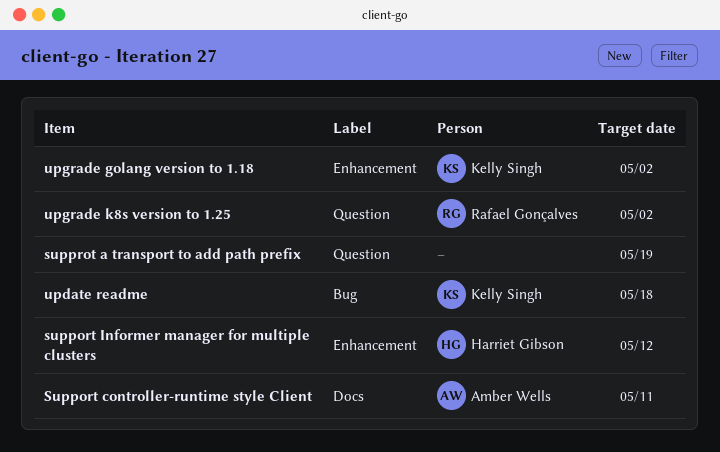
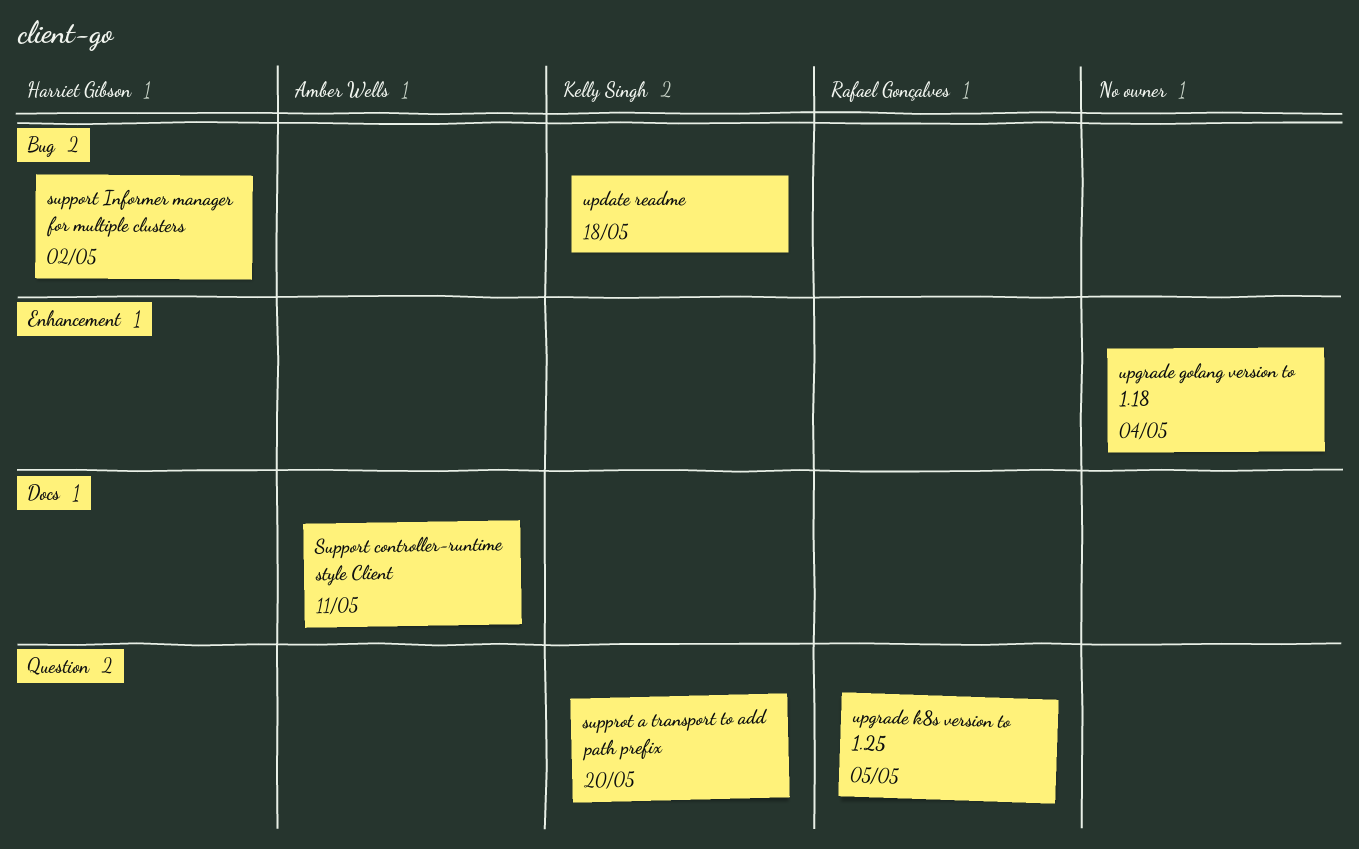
support Informer manager for multiple clusters, label: Enhancement -> Bug
support Informer manager for multiple clusters, due: May 12 -> May 2
supprot a transport to add path prefix, owner: none -> Kelly Singh
supprot a transport to add path prefix, due: May 19 -> May 20
upgrade golang version to 1.18, owner: Kelly Singh -> none
upgrade golang version to 1.18, due: May 2 -> May 4
upgrade k8s version to 1.25, due: May 2 -> May 5

